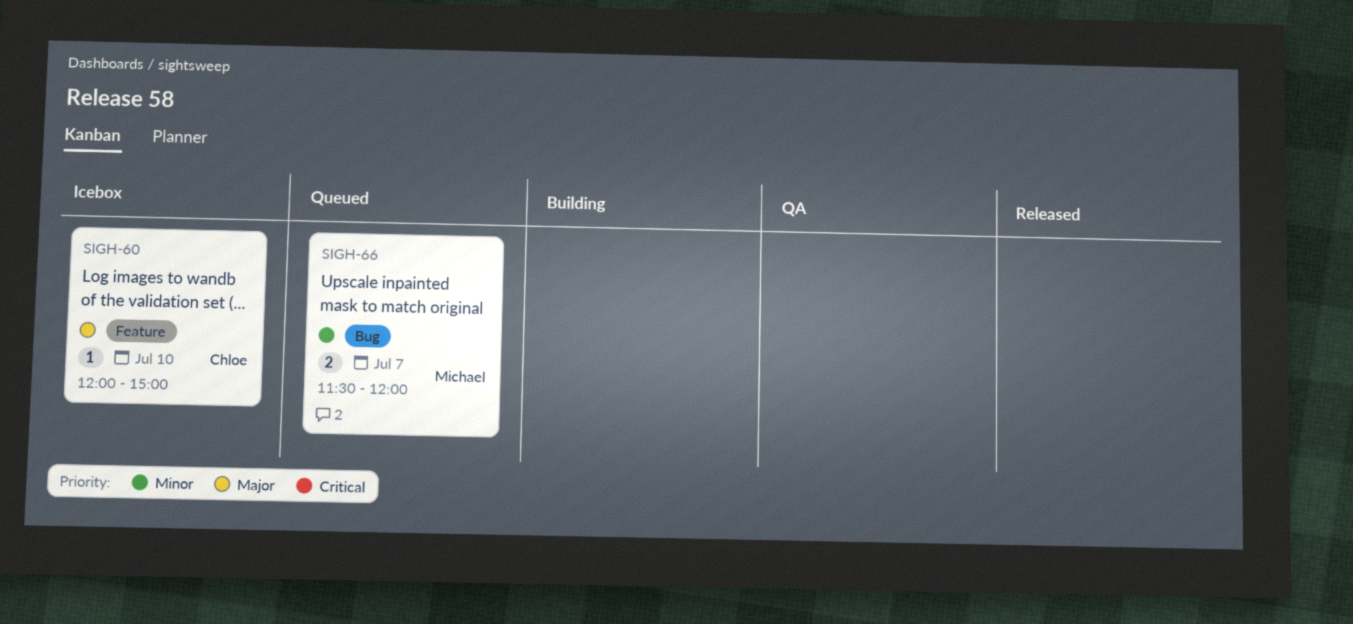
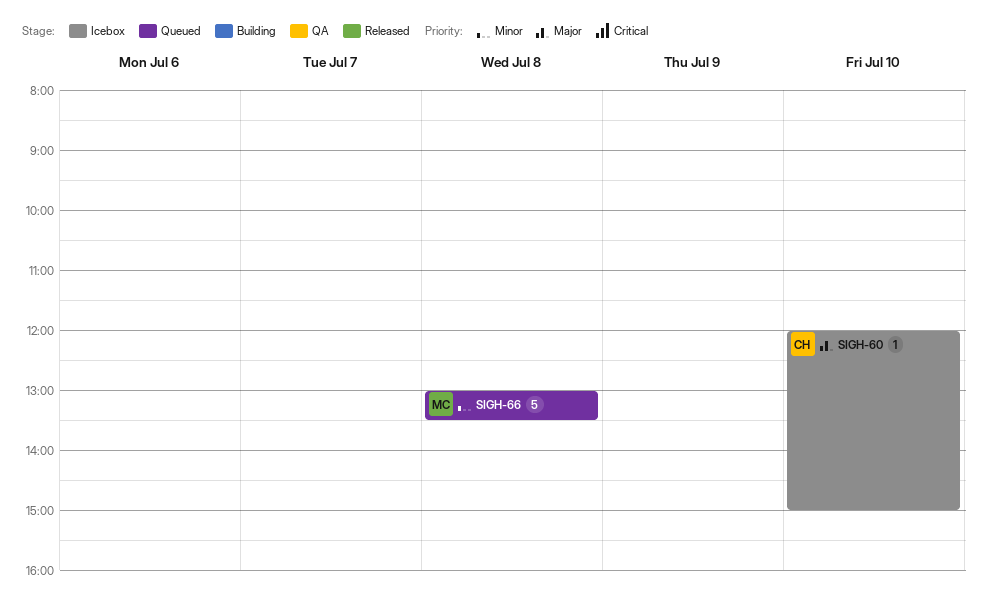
SIGH-66, estimate: 2 -> 5
SIGH-66, day: Jul 7 -> Jul 8
SIGH-66, begins: 11:30 -> 13:00
SIGH-66, ends: 12:00 -> 13:30

